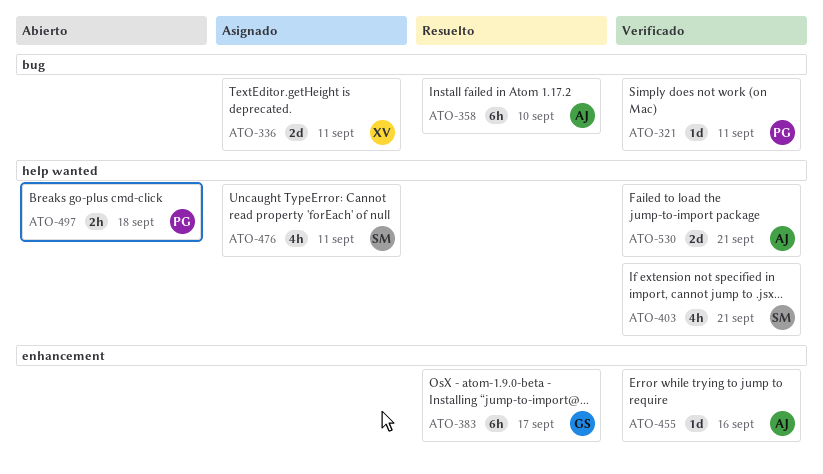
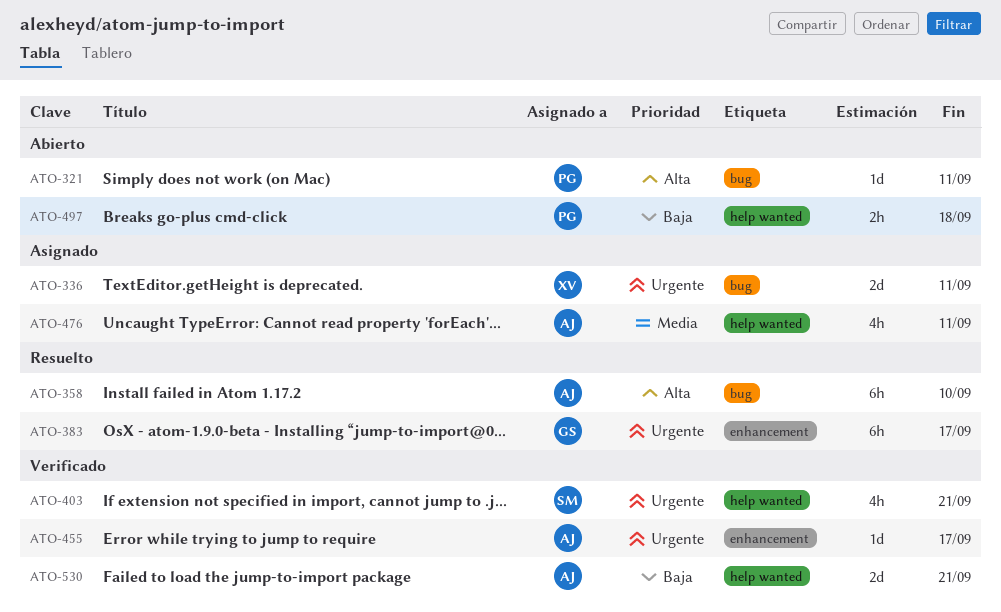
ATO-321, status: Verificado -> Abierto
ATO-455, due: Sep 16 -> Sep 17
ATO-476, owner: SM -> AJ

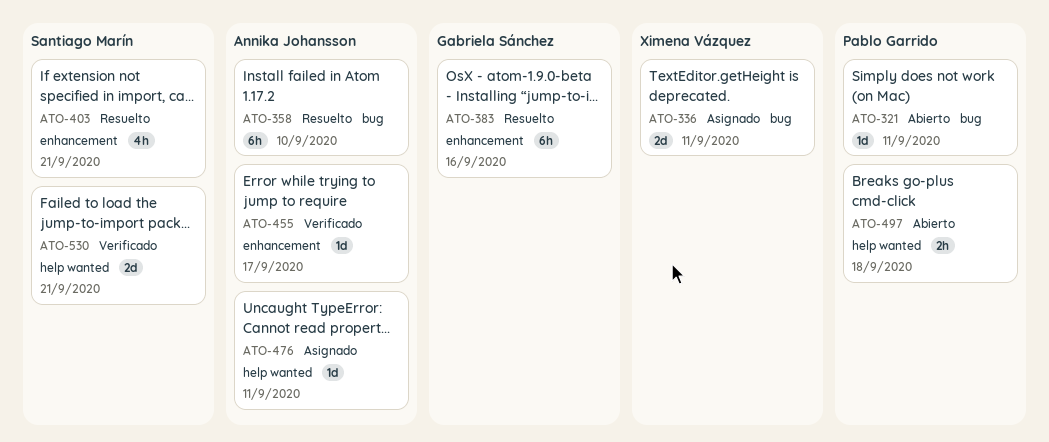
ATO-383, due: Sep 17 -> Sep 16
ATO-403, status: Verificado -> Resuelto
ATO-403, label: help wanted -> enhancement
ATO-476, estimate: 4h -> 1d
ATO-530, owner: Annika Johansson -> Santiago Marín

